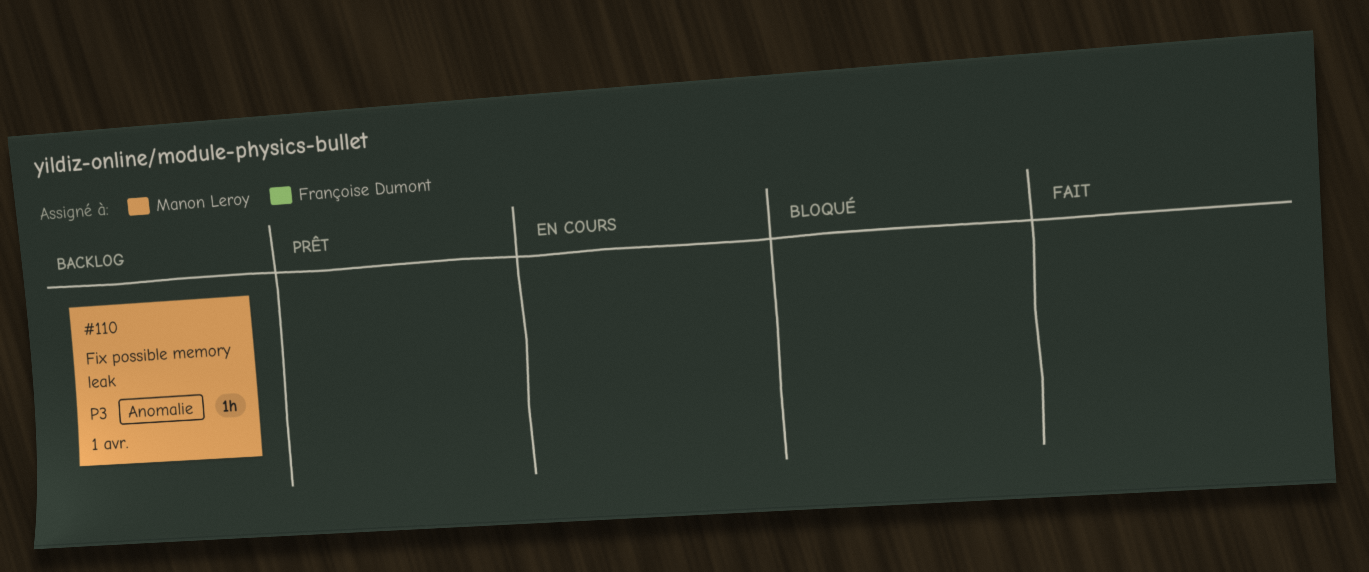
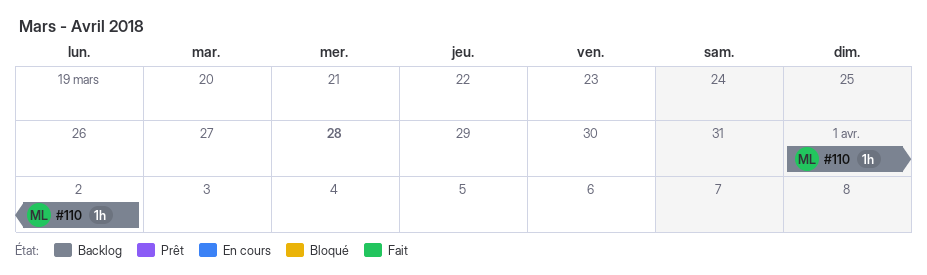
#110, due: Apr 1 -> Apr 2

